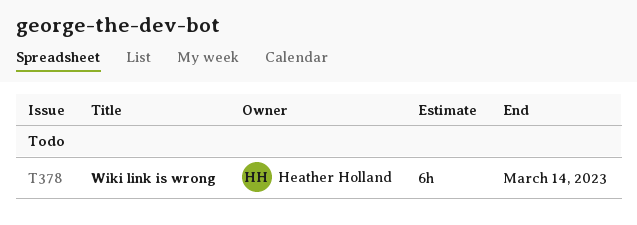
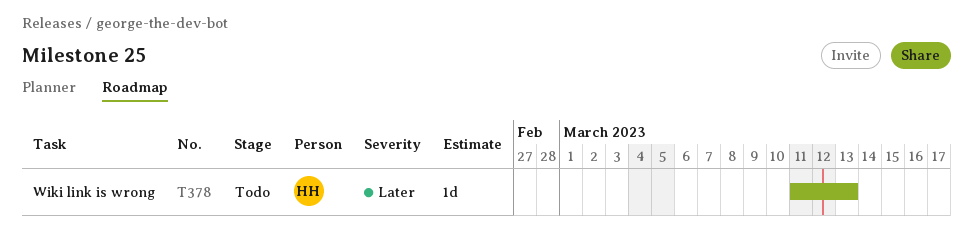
T378, estimate: 6h -> 1d
T378, due: Mar 14 -> Mar 13

